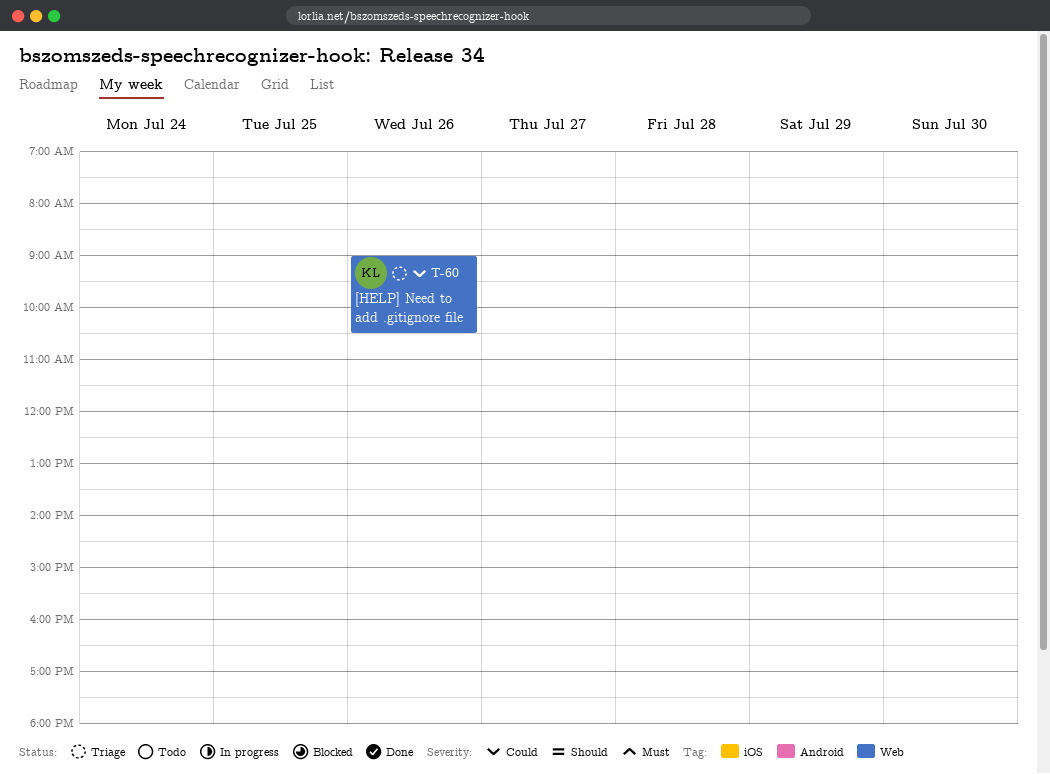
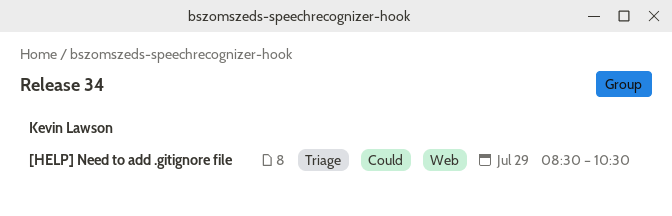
[HELP] Need to add .gitignore file, day: Jul 26 -> Jul 29
[HELP] Need to add .gitignore file, begins: 09:00 -> 08:30

